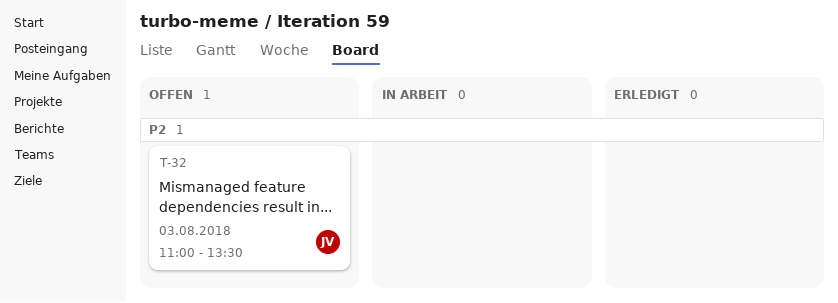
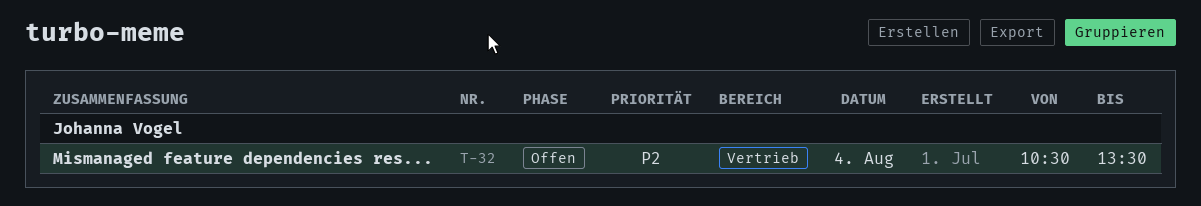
T-32, day: Aug 3 -> Aug 4
T-32, begins: 11:00 -> 10:30

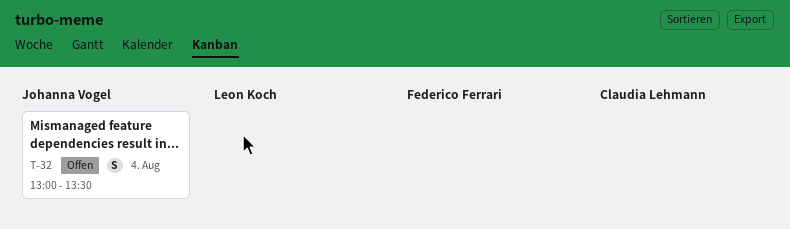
T-32, begins: 10:30 -> 13:00

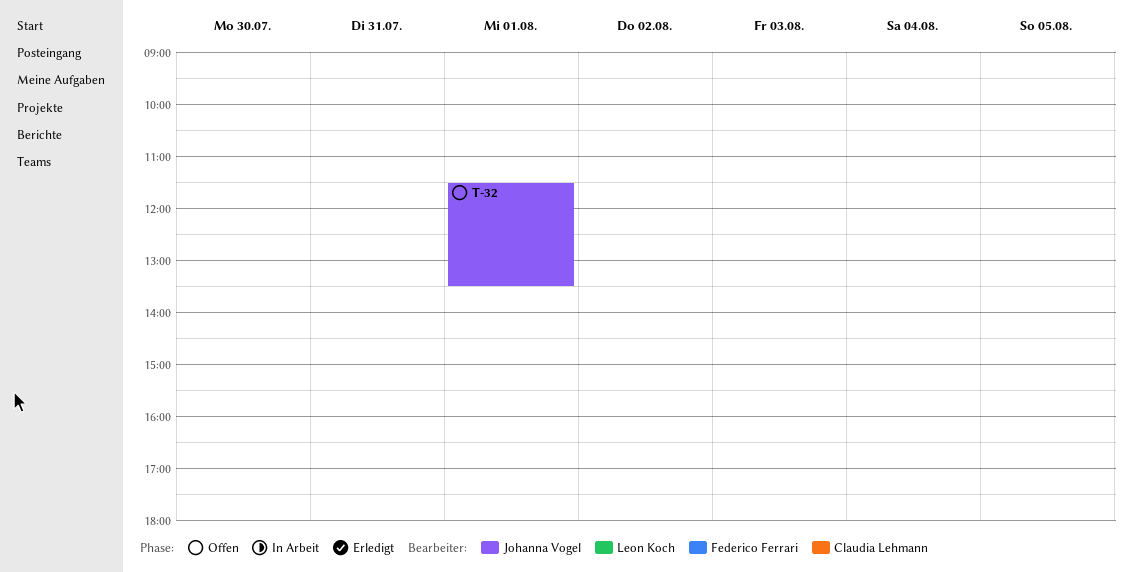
T-32, day: Aug 4 -> Aug 1
T-32, begins: 13:00 -> 11:30

